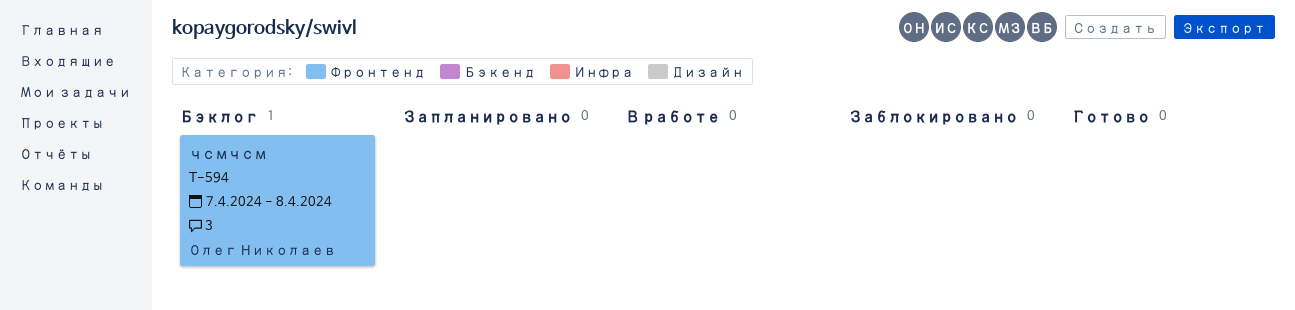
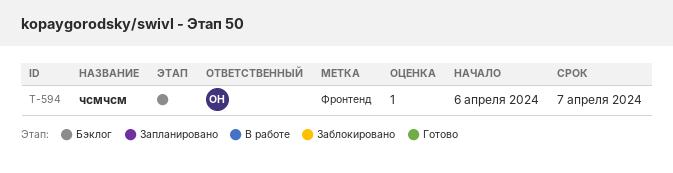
T-594, start: Apr 7 -> Apr 6
T-594, due: Apr 8 -> Apr 7

